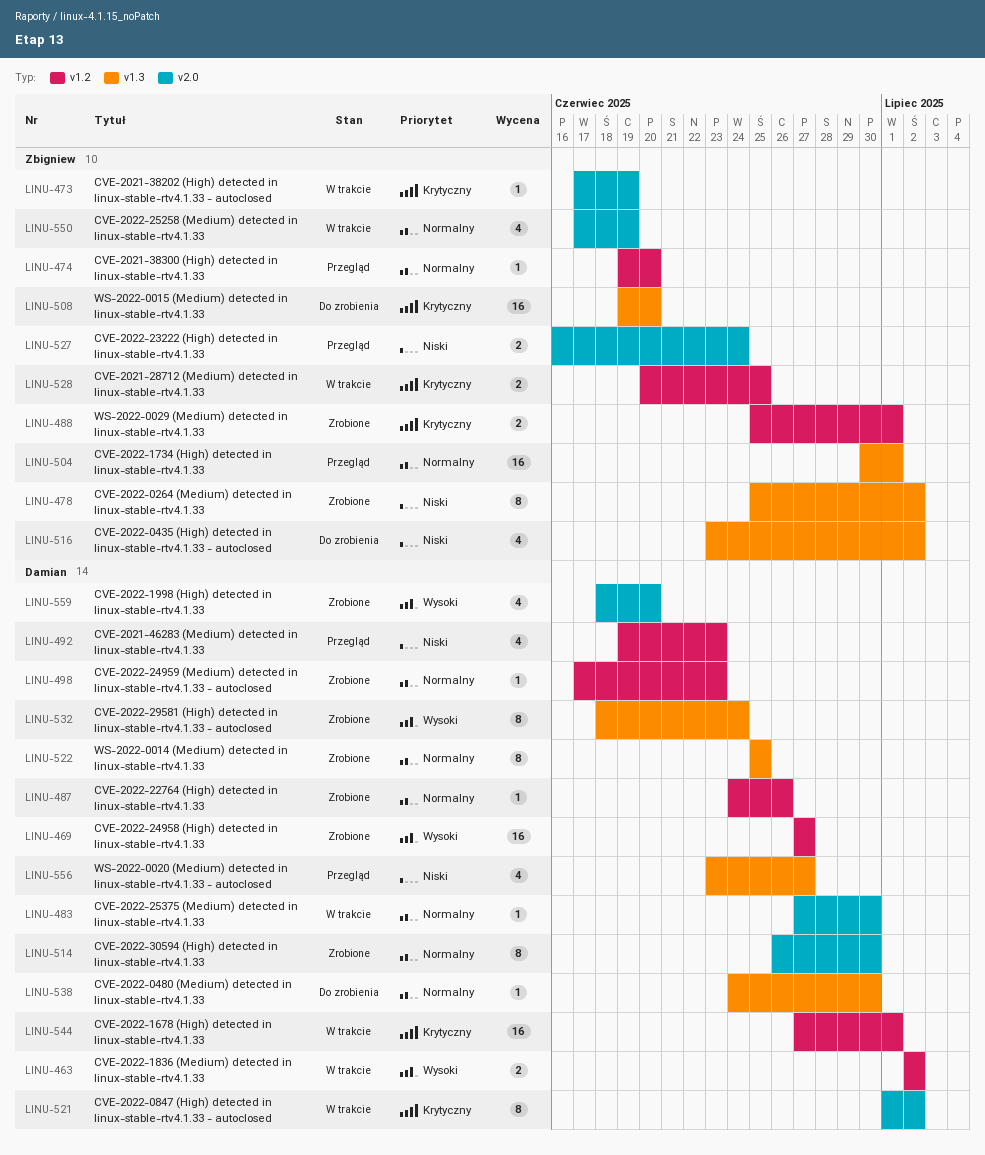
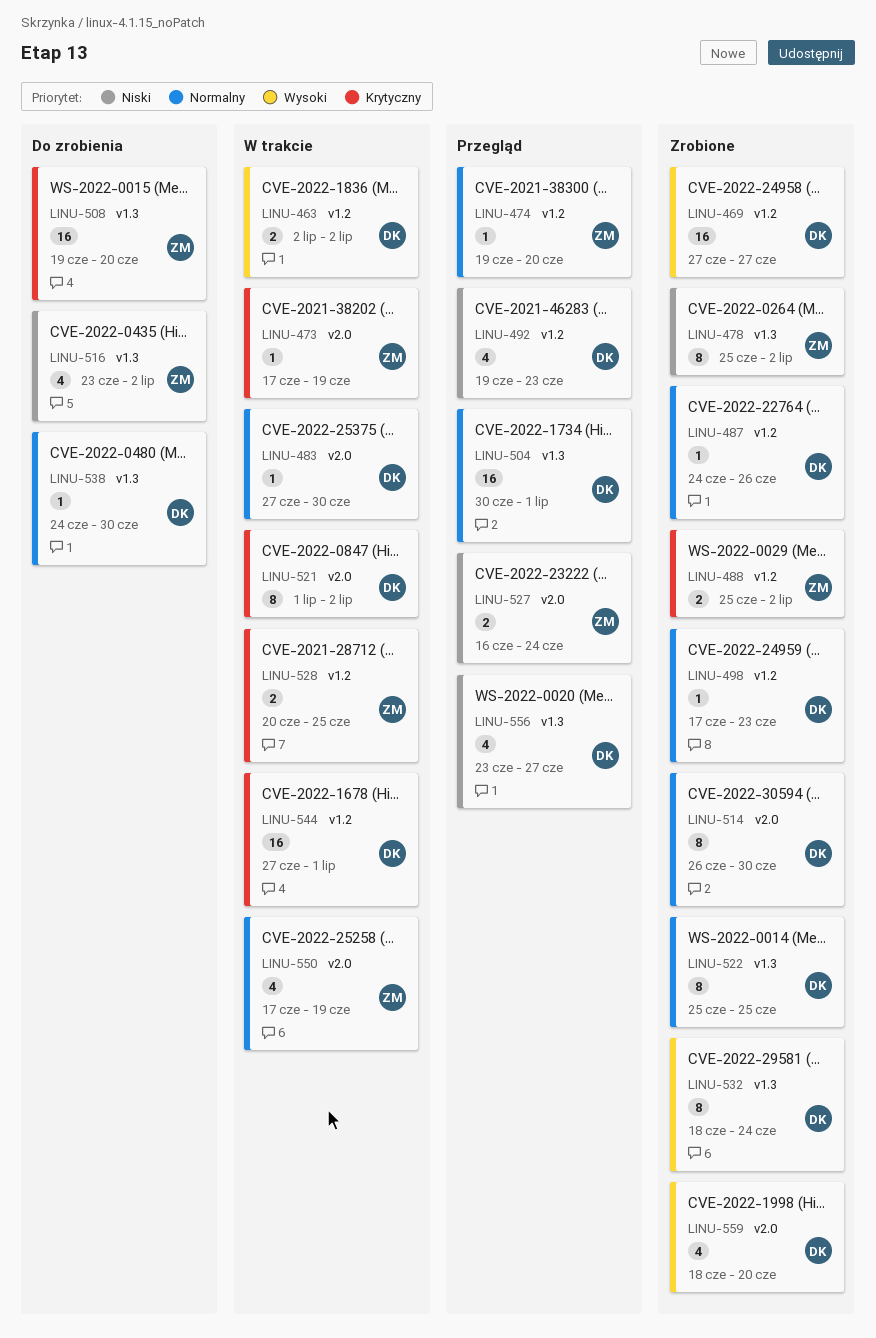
LINU-488, due: Jul 1 -> Jul 2
LINU-504, owner: Zbigniew -> Damian

